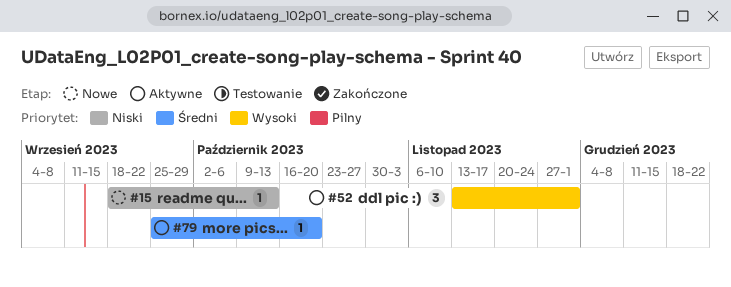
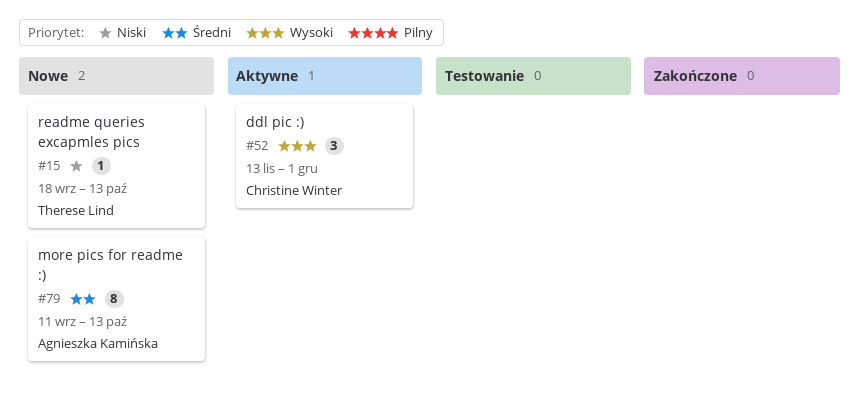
#79, status: Aktywne -> Nowe
#79, estimate: 1 -> 8
#79, start: Sep 25 -> Sep 11
#79, due: Oct 20 -> Oct 13

